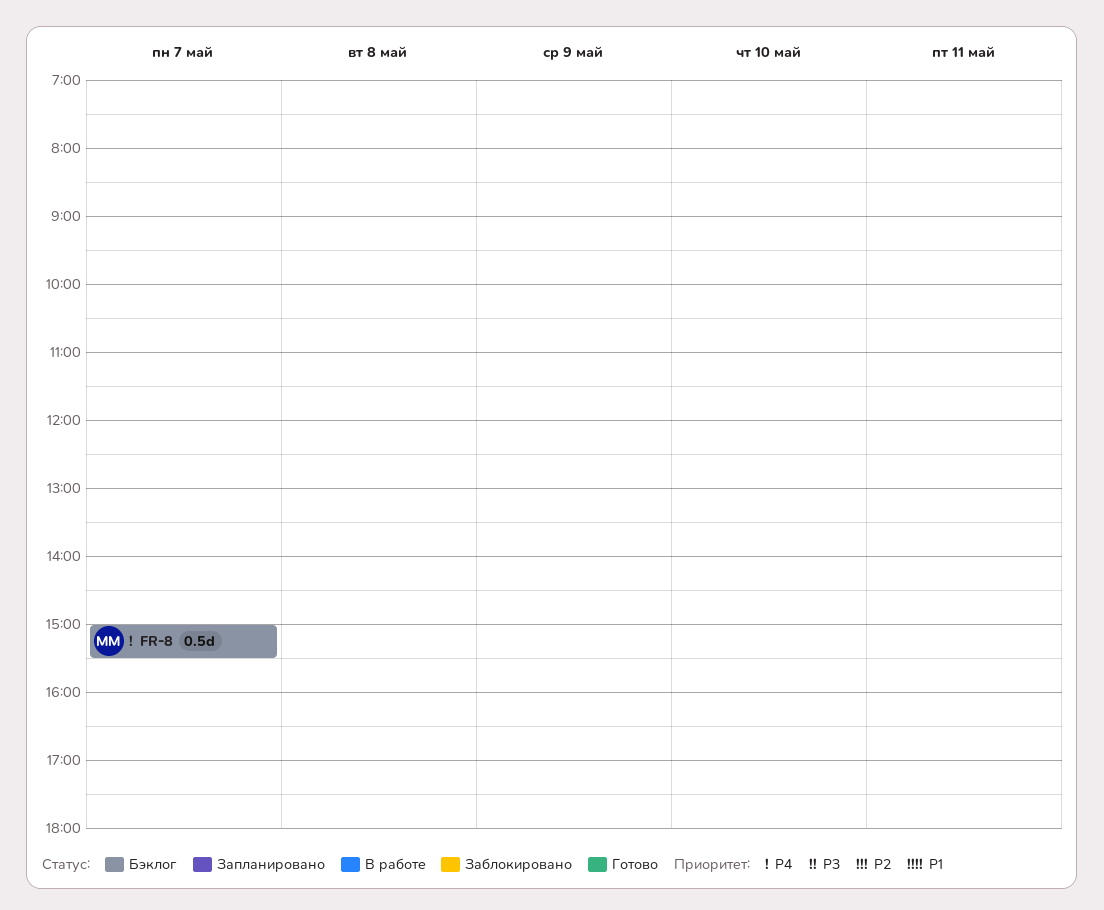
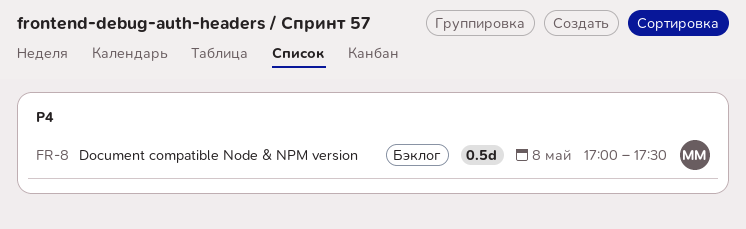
FR-8, day: May 7 -> May 8
FR-8, begins: 15:00 -> 17:00
FR-8, ends: 15:30 -> 17:30

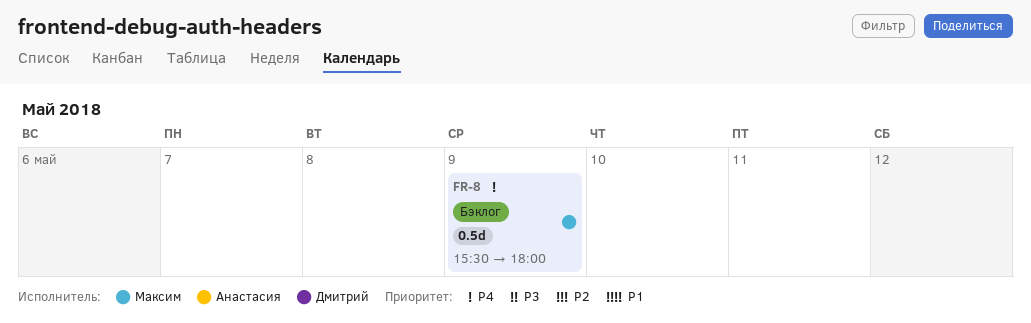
FR-8, day: May 8 -> May 9
FR-8, begins: 17:00 -> 15:30
FR-8, ends: 17:30 -> 18:00

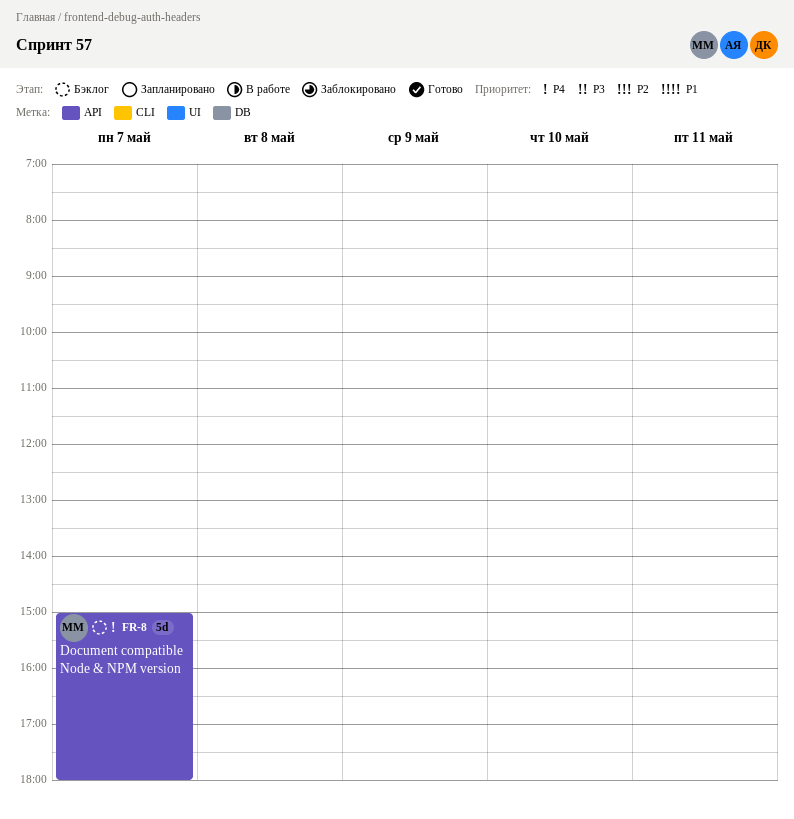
FR-8, estimate: 0.5d -> 5d
FR-8, day: May 9 -> May 7
FR-8, begins: 15:30 -> 15:00

